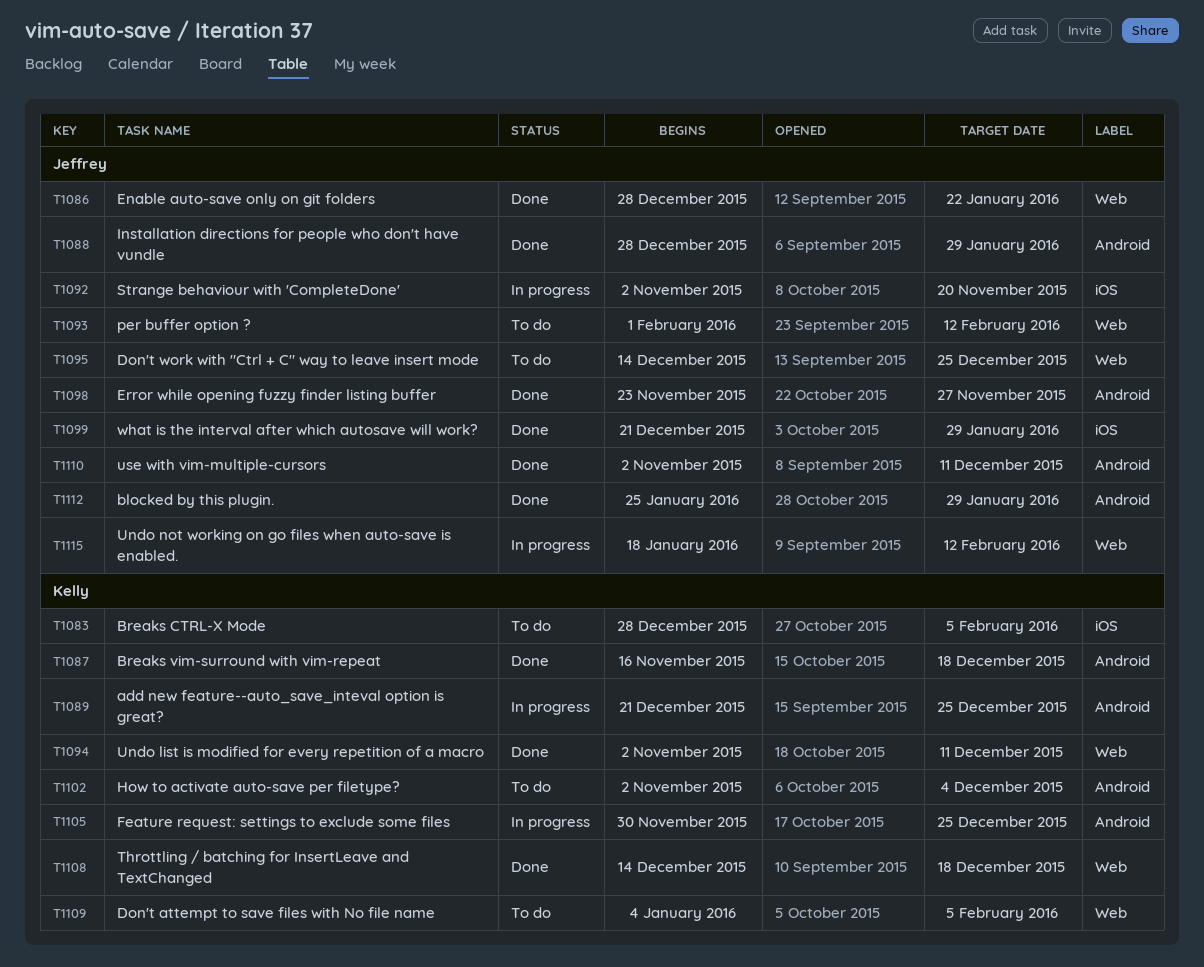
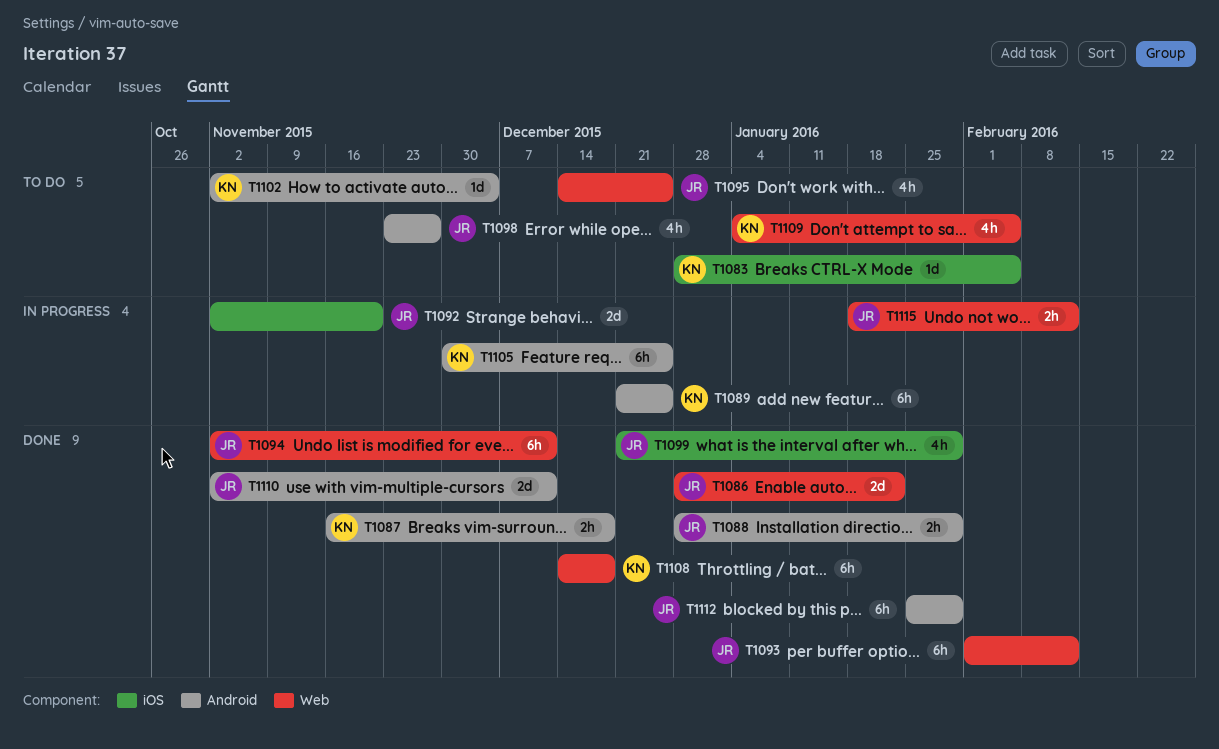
T1093, status: To do -> Done
T1094, owner: Kelly -> Jeffrey
T1098, status: Done -> To do

